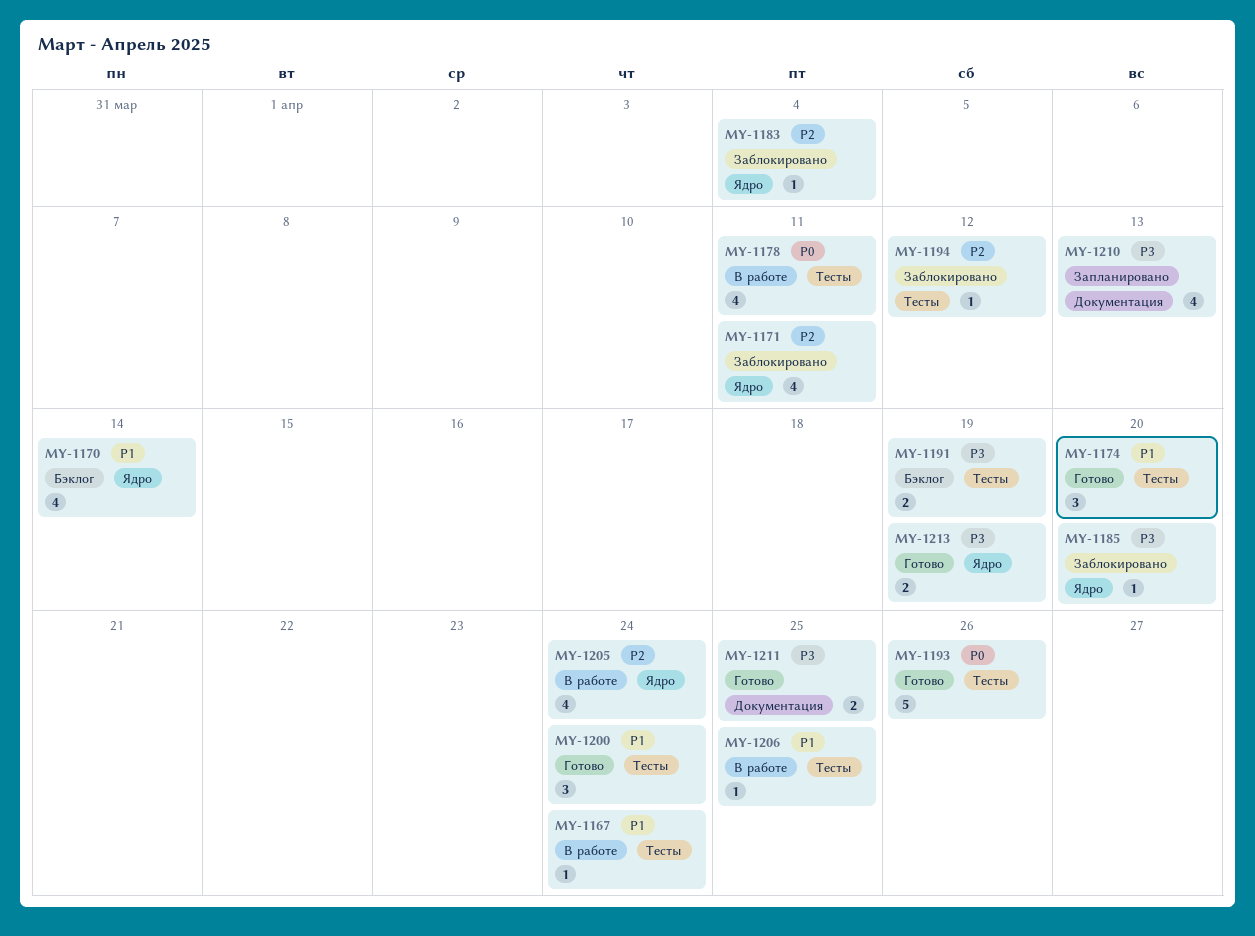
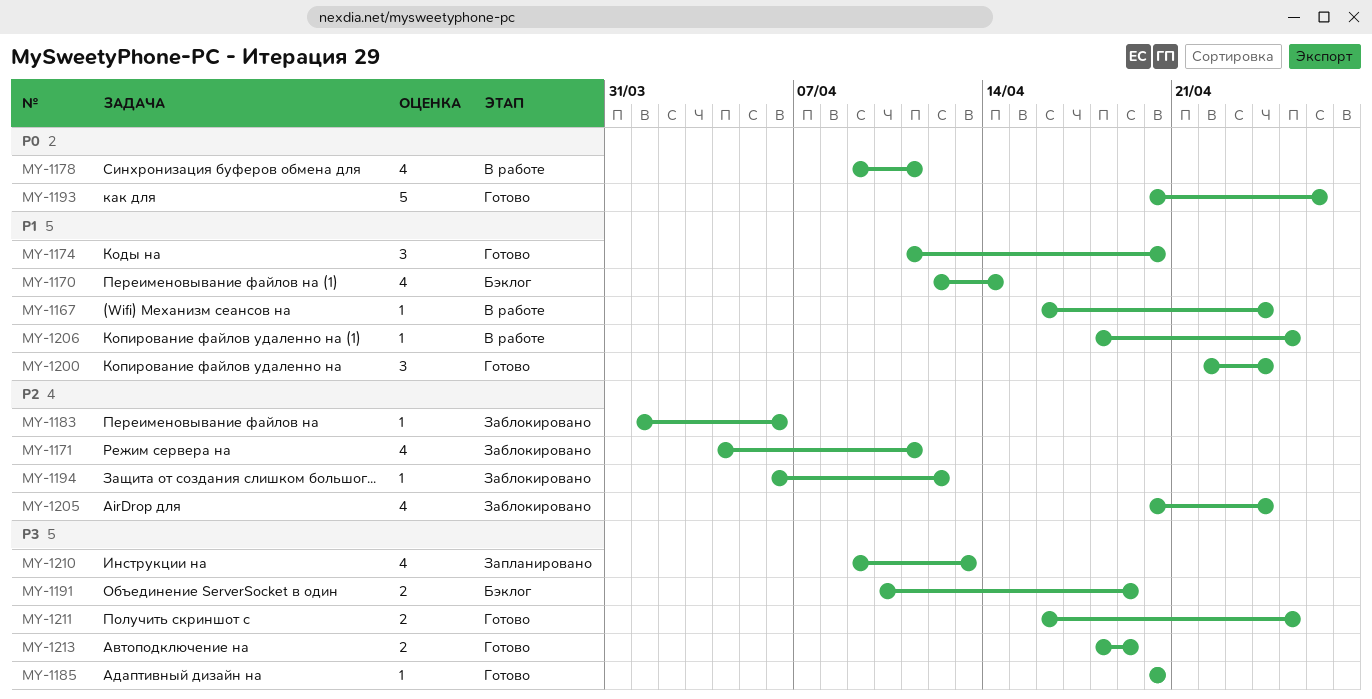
MY-1183, due: Apr 4 -> Apr 6
MY-1185, status: Заблокировано -> Готово
MY-1205, status: В работе -> Заблокировано

